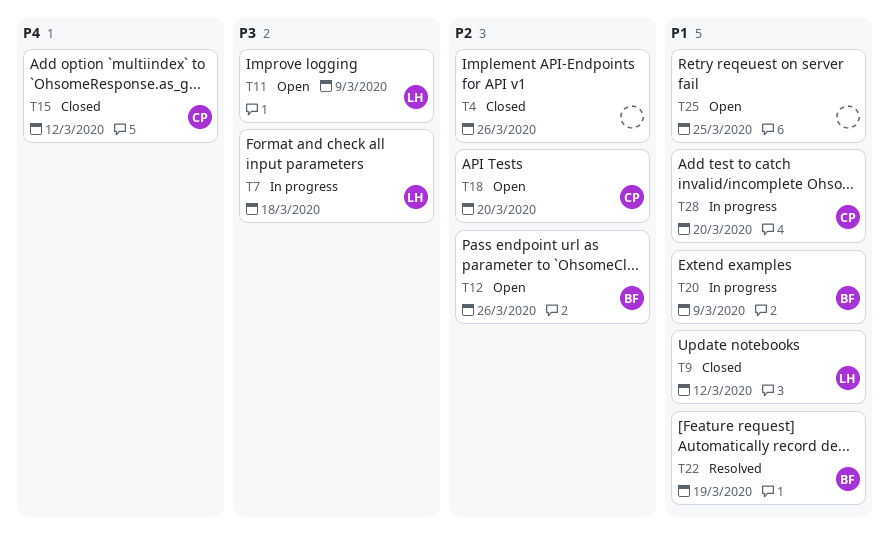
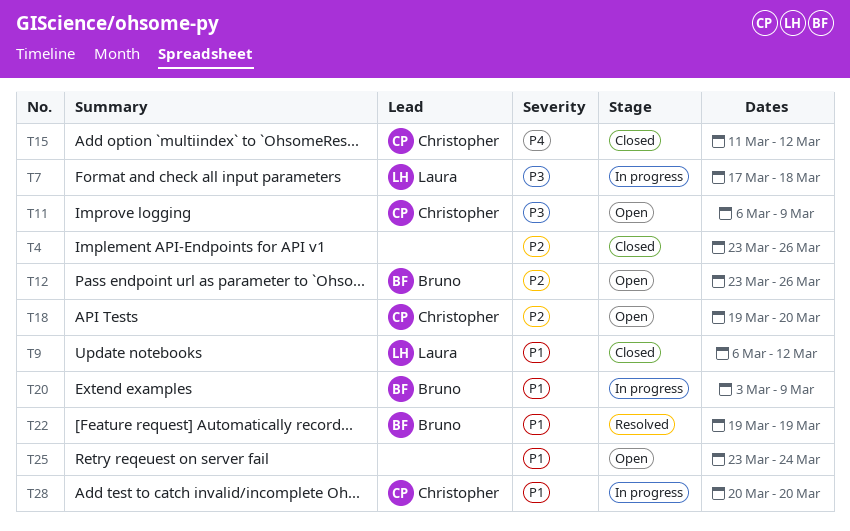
T11, owner: Laura -> Christopher
T25, due: Mar 25 -> Mar 24

